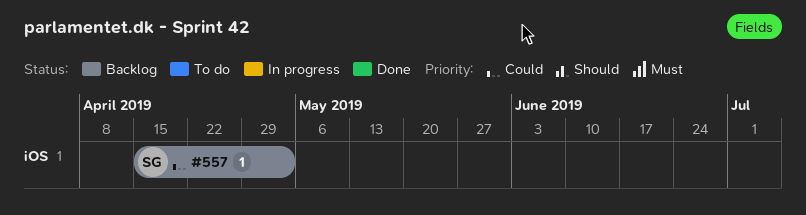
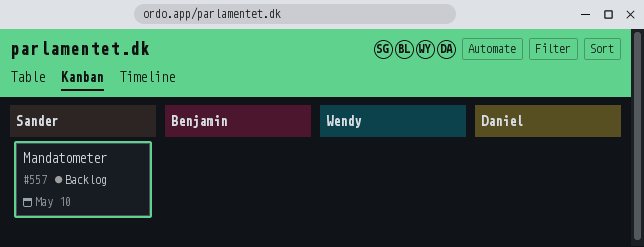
#557, due: May 3 -> May 10

